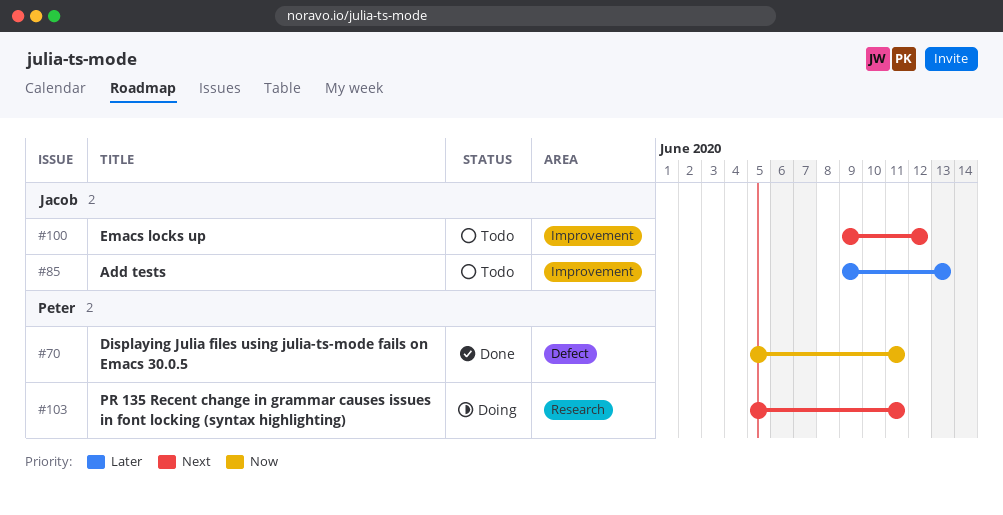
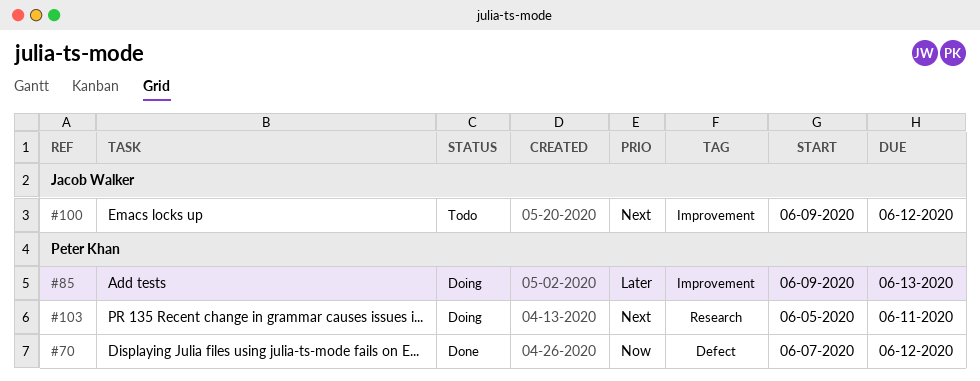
#70, start: Jun 5 -> Jun 7
#70, due: Jun 11 -> Jun 12
#85, status: Todo -> Doing
#85, owner: Jacob Walker -> Peter Khan

